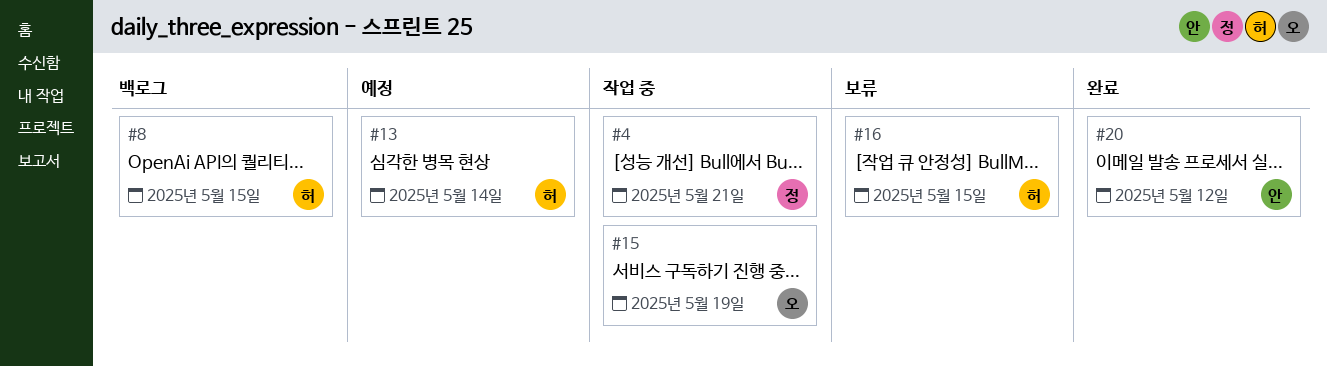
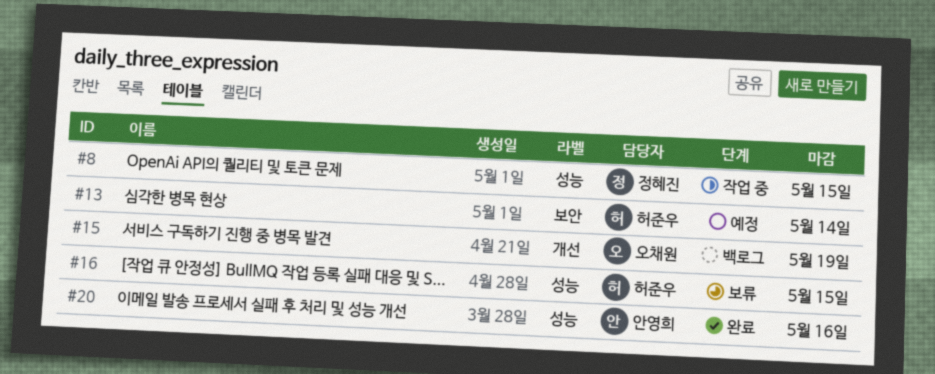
#4: present -> none
#8, status: 백로그 -> 작업 중
#8, owner: 허준우 -> 정혜진
#15, status: 작업 중 -> 백로그
#20, due: May 12 -> May 16

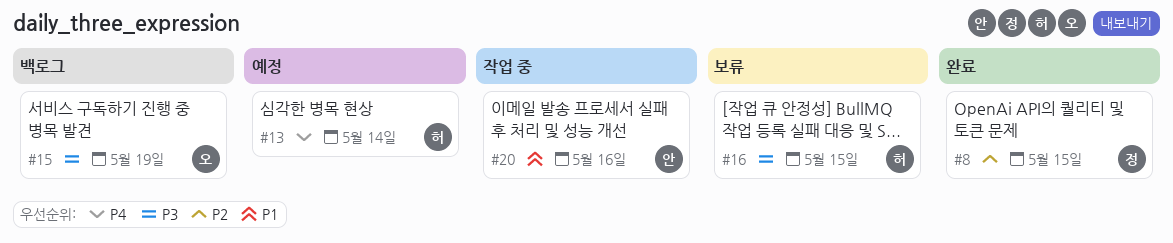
#8, status: 작업 중 -> 완료
#20, status: 완료 -> 작업 중

